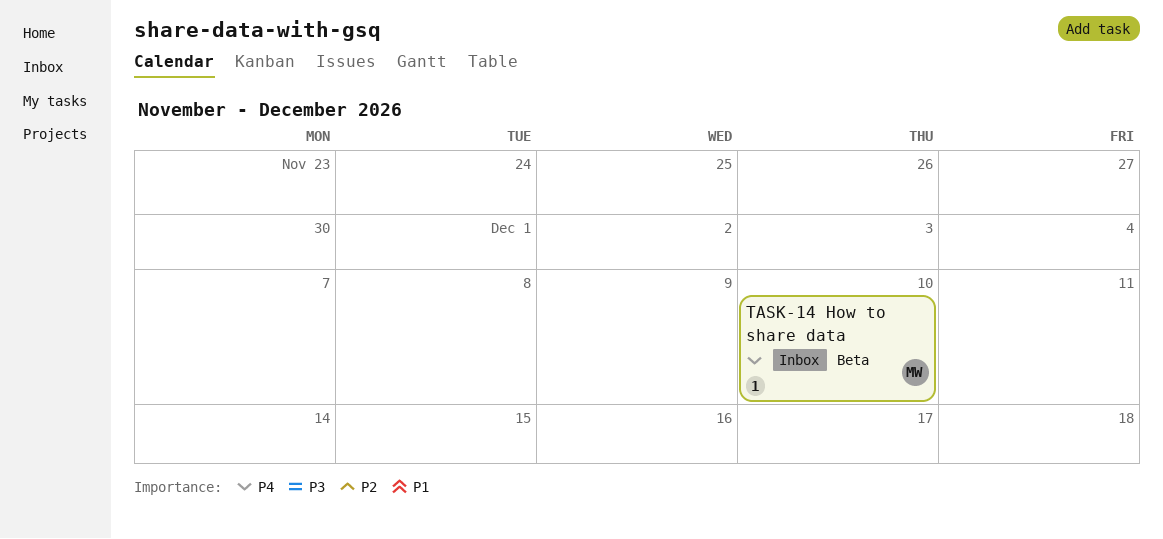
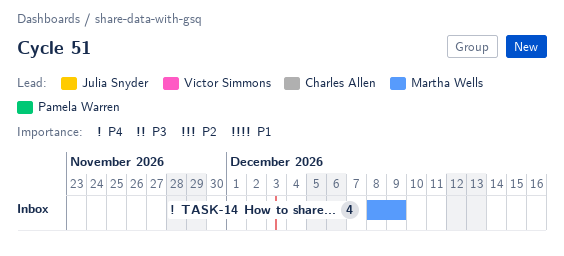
TASK-14, estimate: 1 -> 4
TASK-14, due: Dec 10 -> Dec 9

